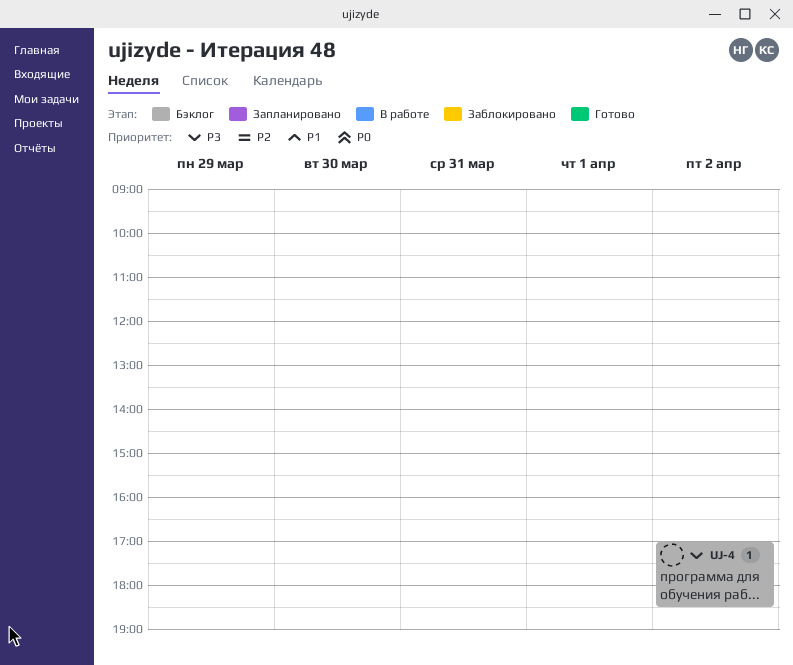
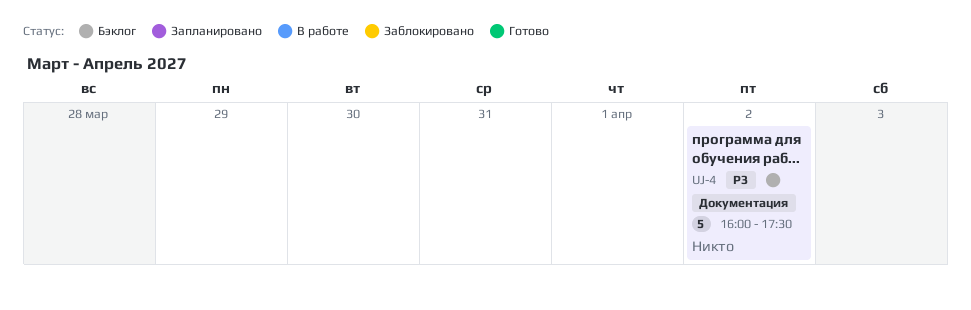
UJ-4, estimate: 1 -> 5
UJ-4, begins: 17:00 -> 16:00
UJ-4, ends: 18:30 -> 17:30

